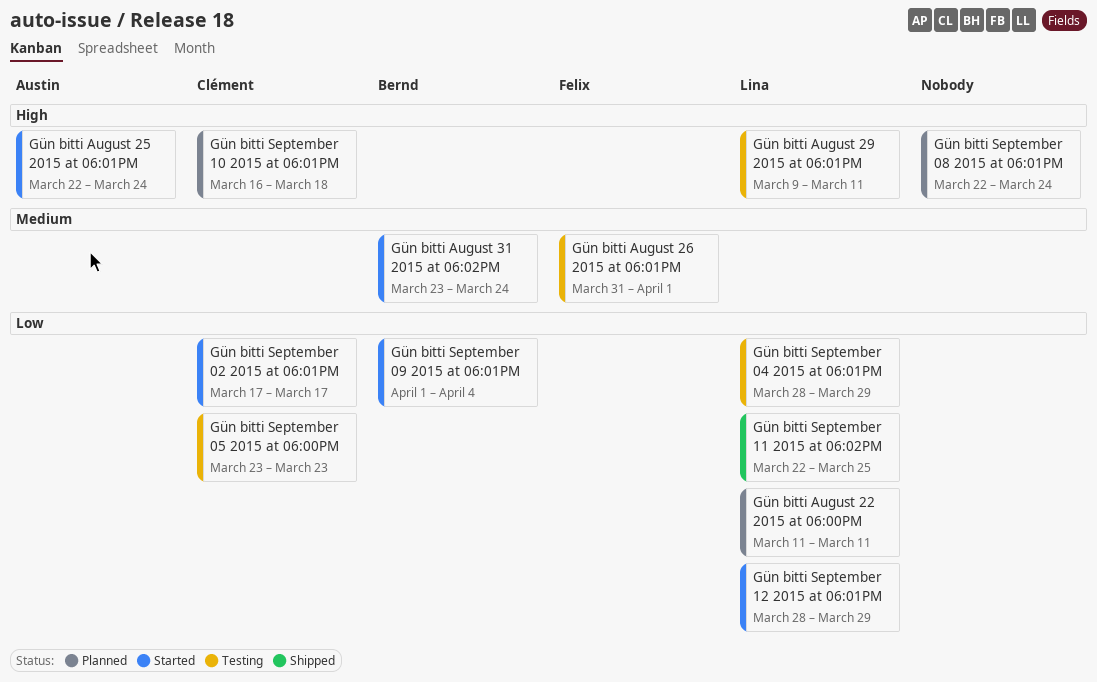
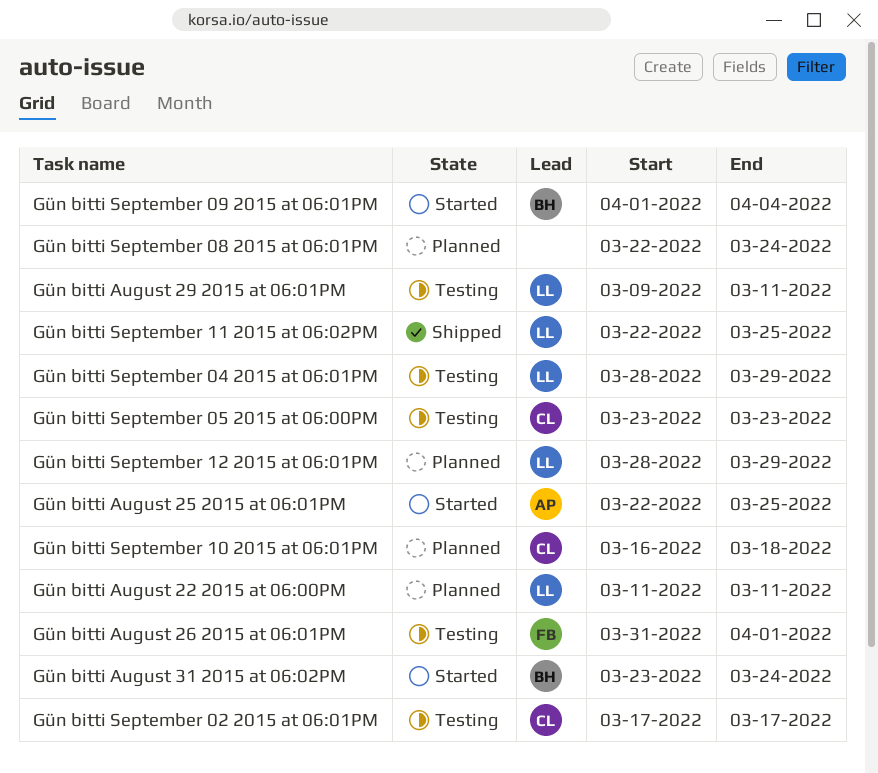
Gün bitti August 25 2015 at 06:01PM, due: Mar 24 -> Mar 25
Gün bitti September 02 2015 at 06:01PM, status: Started -> Testing
Gün bitti September 12 2015 at 06:01PM, status: Started -> Planned

